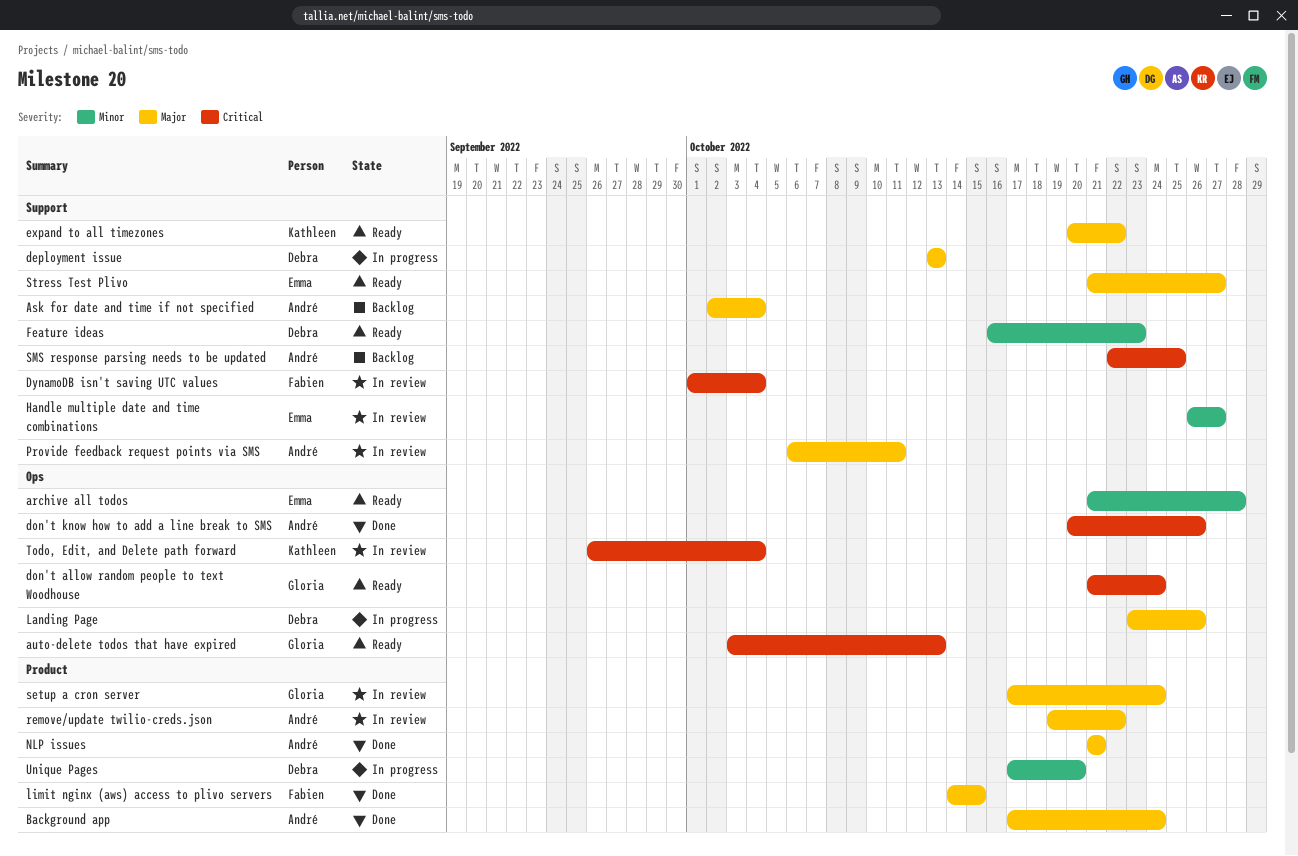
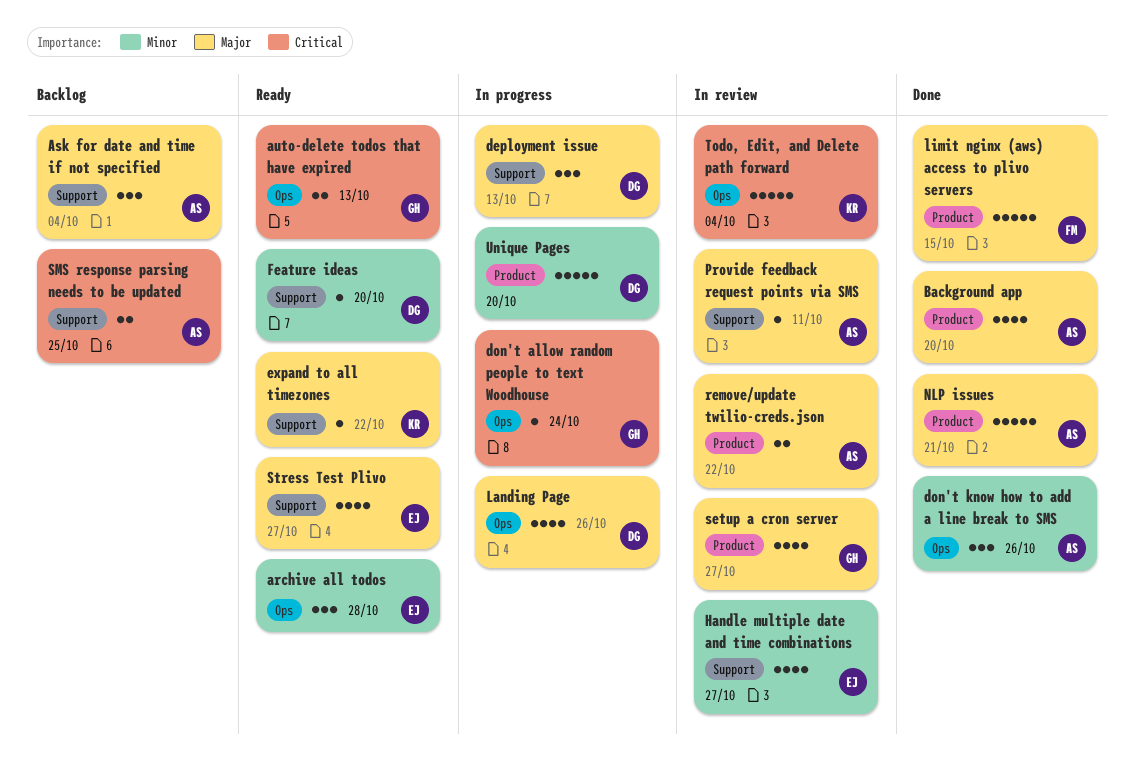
Background app, due: Oct 24 -> Oct 20
don't allow random people to text Woodhouse, status: Ready -> In progress
don't know how to add a line break to SMS, priority: Critical -> Minor
DynamoDB isn't saving UTC values: present -> none
Feature ideas, due: Oct 23 -> Oct 20
setup a cron server, due: Oct 24 -> Oct 27

